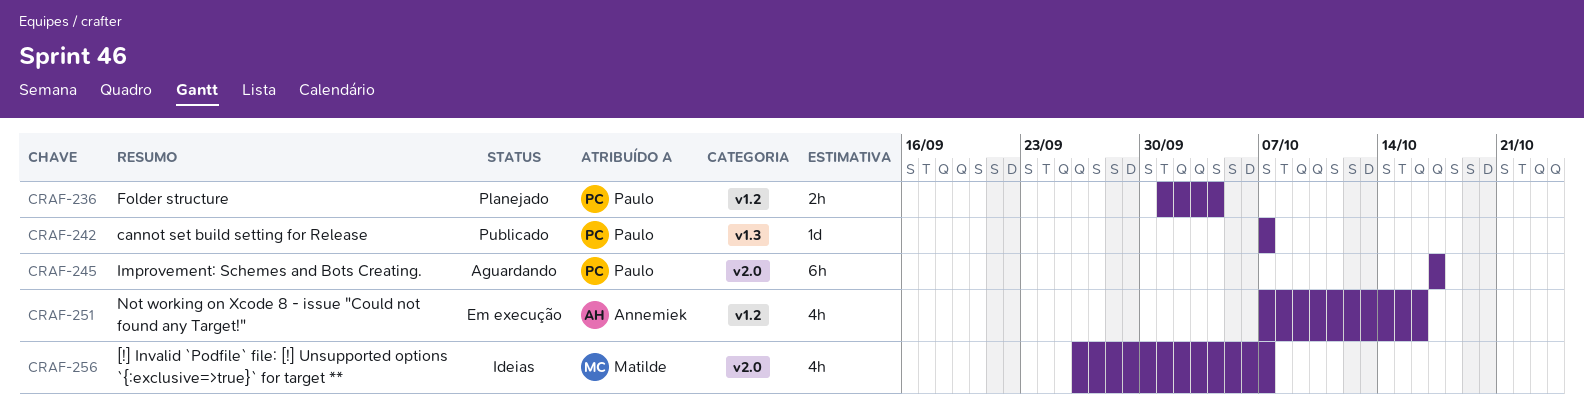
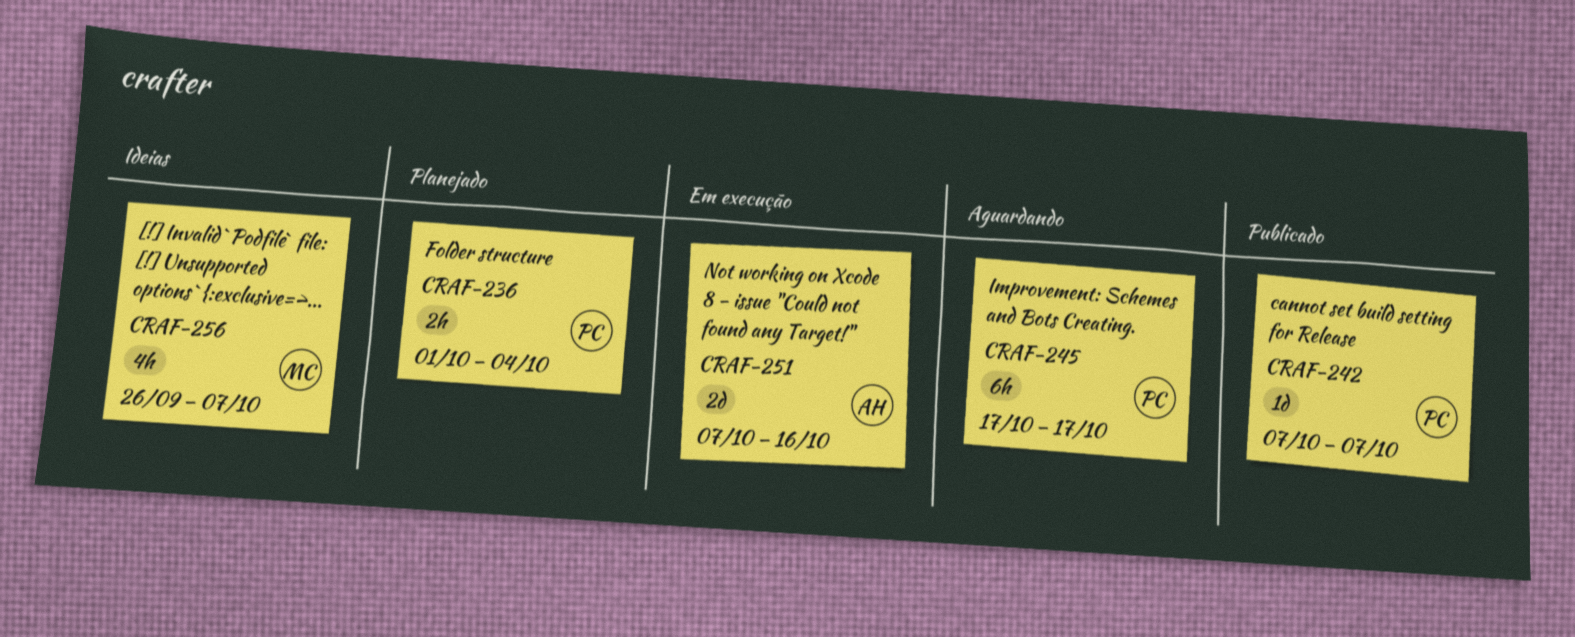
CRAF-251, estimate: 4h -> 2d

